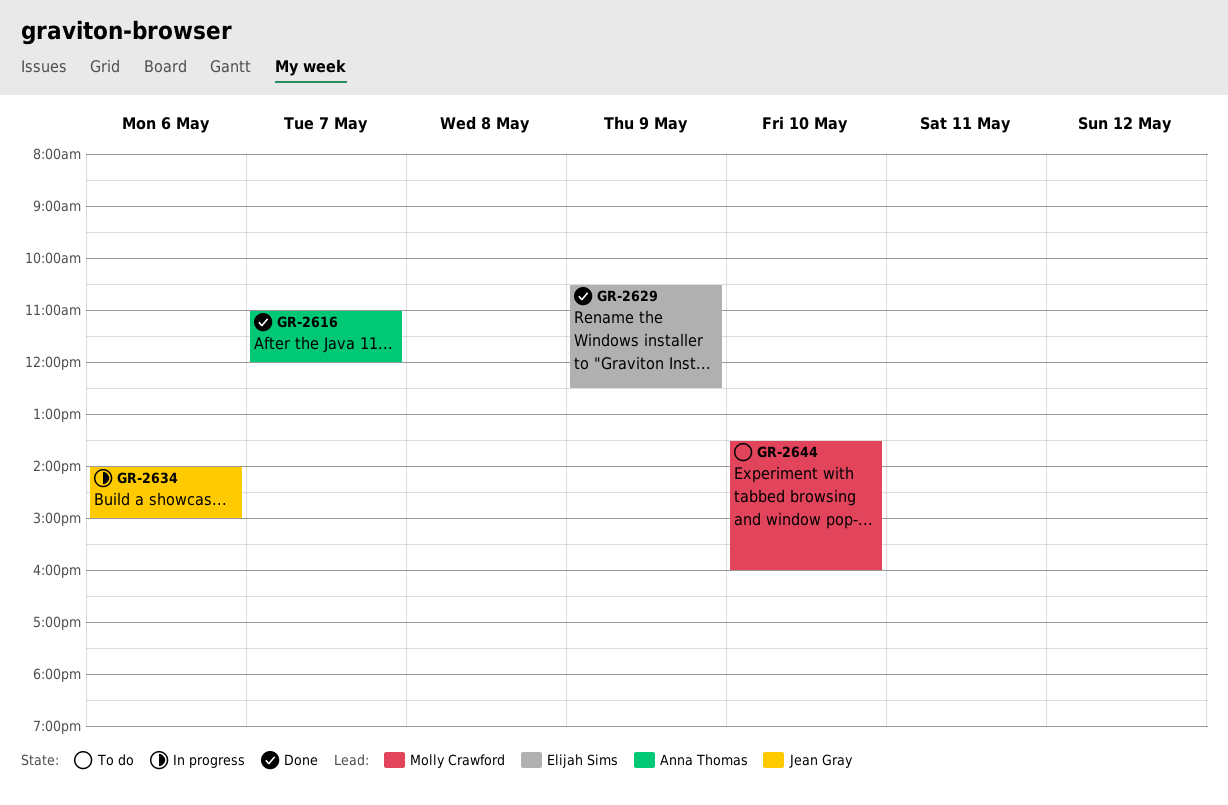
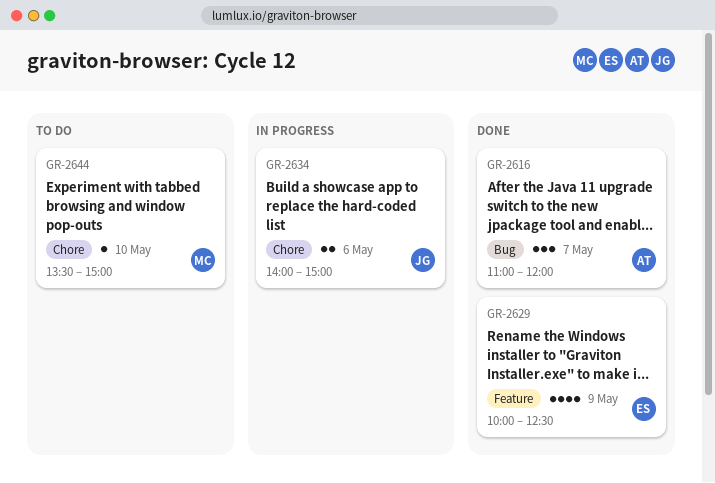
GR-2629, begins: 10:30 -> 10:00
GR-2644, ends: 16:00 -> 15:00

